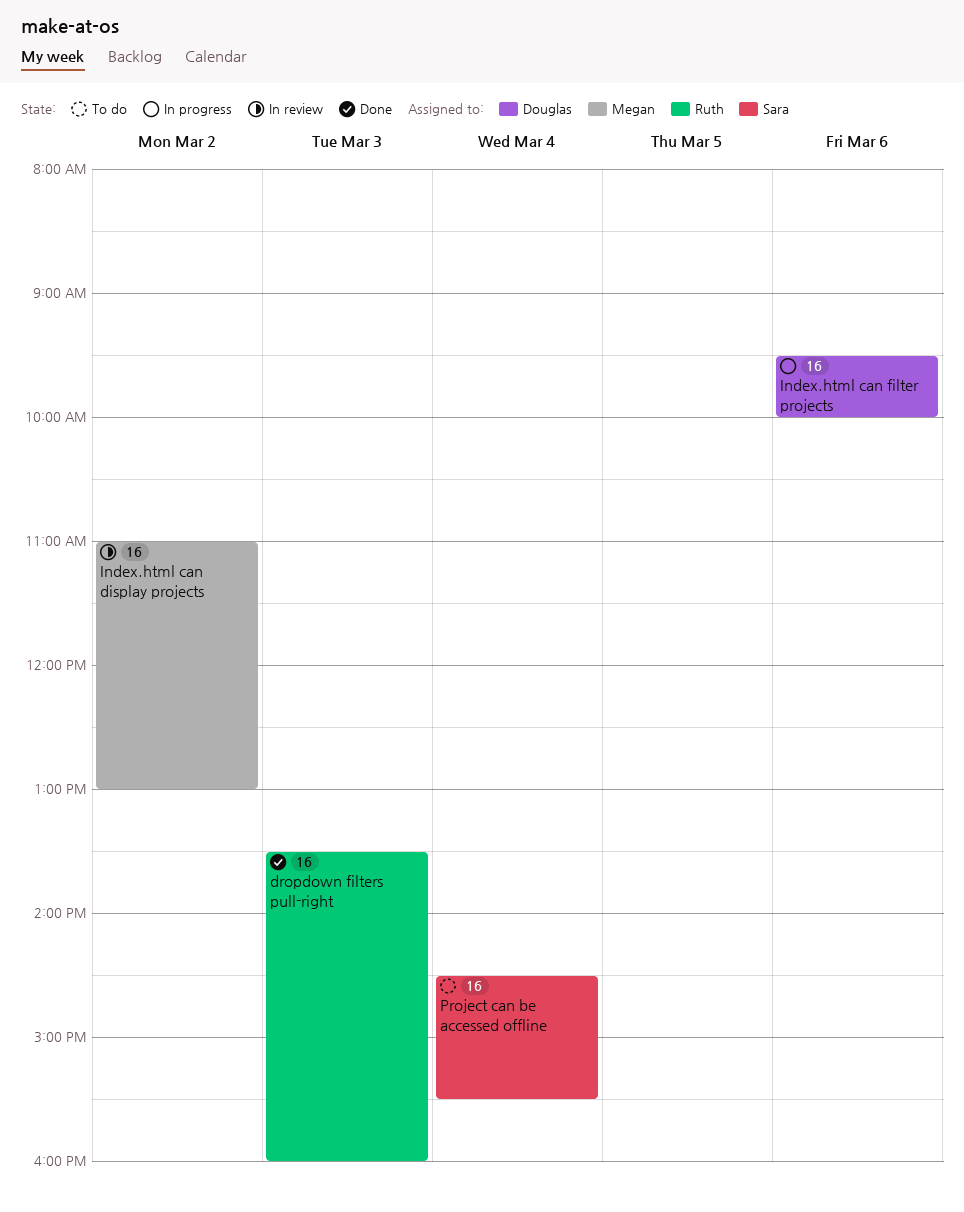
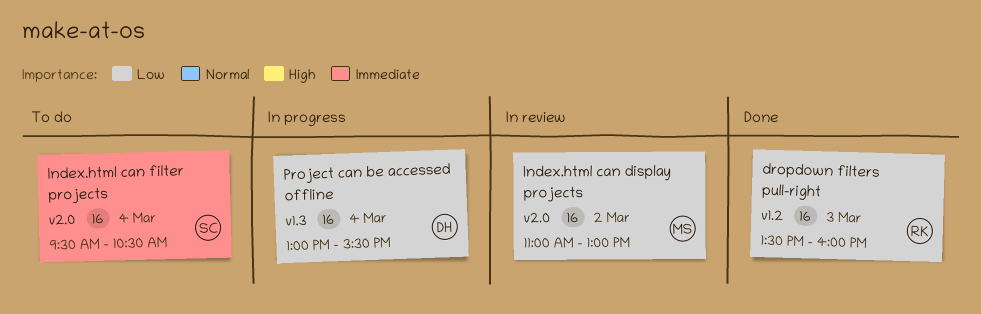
Index.html can filter projects, status: In progress -> To do
Index.html can filter projects, owner: Douglas -> Sara
Index.html can filter projects, day: Mar 6 -> Mar 4
Index.html can filter projects, ends: 10:00 -> 10:30
Project can be accessed offline, status: To do -> In progress
Project can be accessed offline, owner: Sara -> Douglas
Project can be accessed offline, begins: 14:30 -> 13:00

